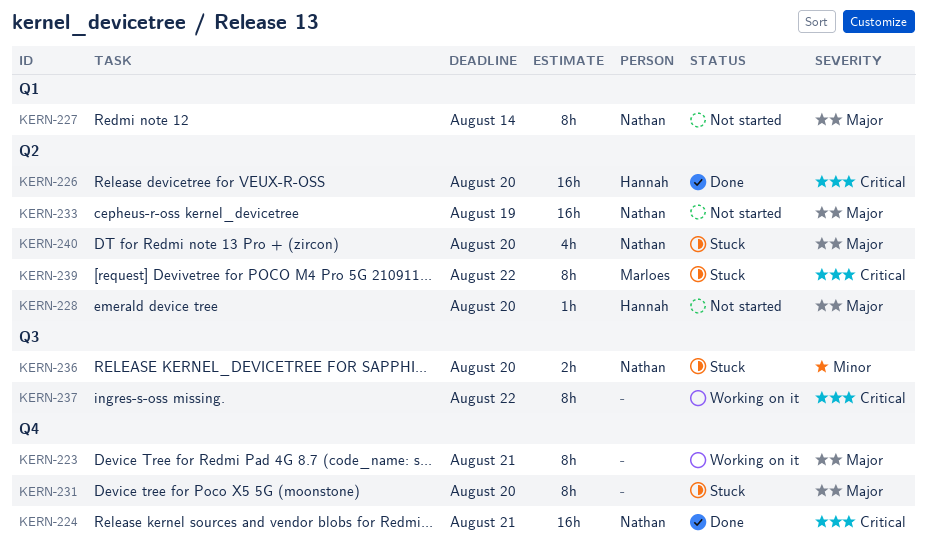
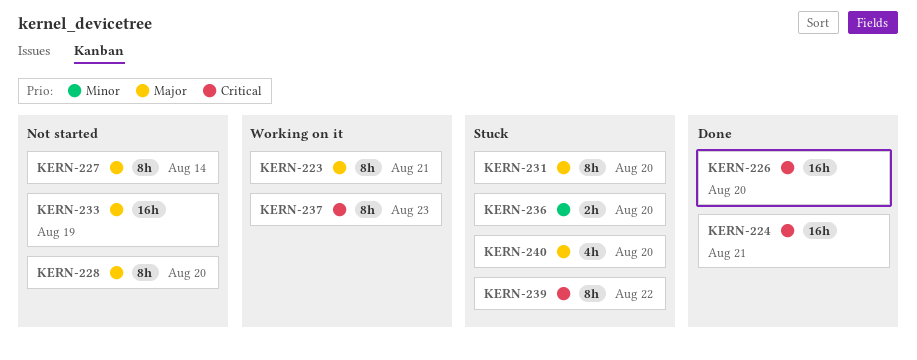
KERN-228, estimate: 1h -> 8h
KERN-237, due: Aug 22 -> Aug 23

